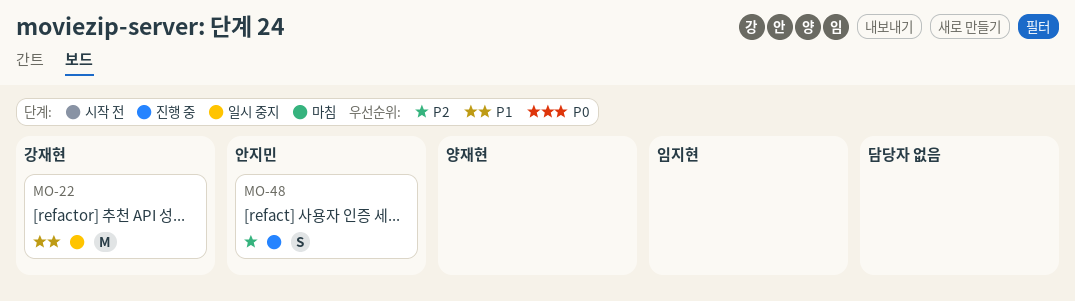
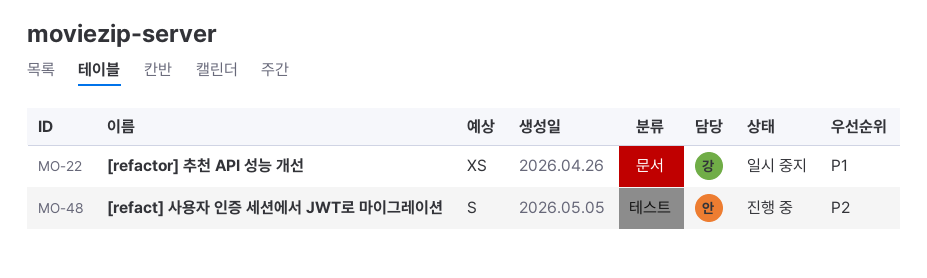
MO-22, estimate: M -> XS

